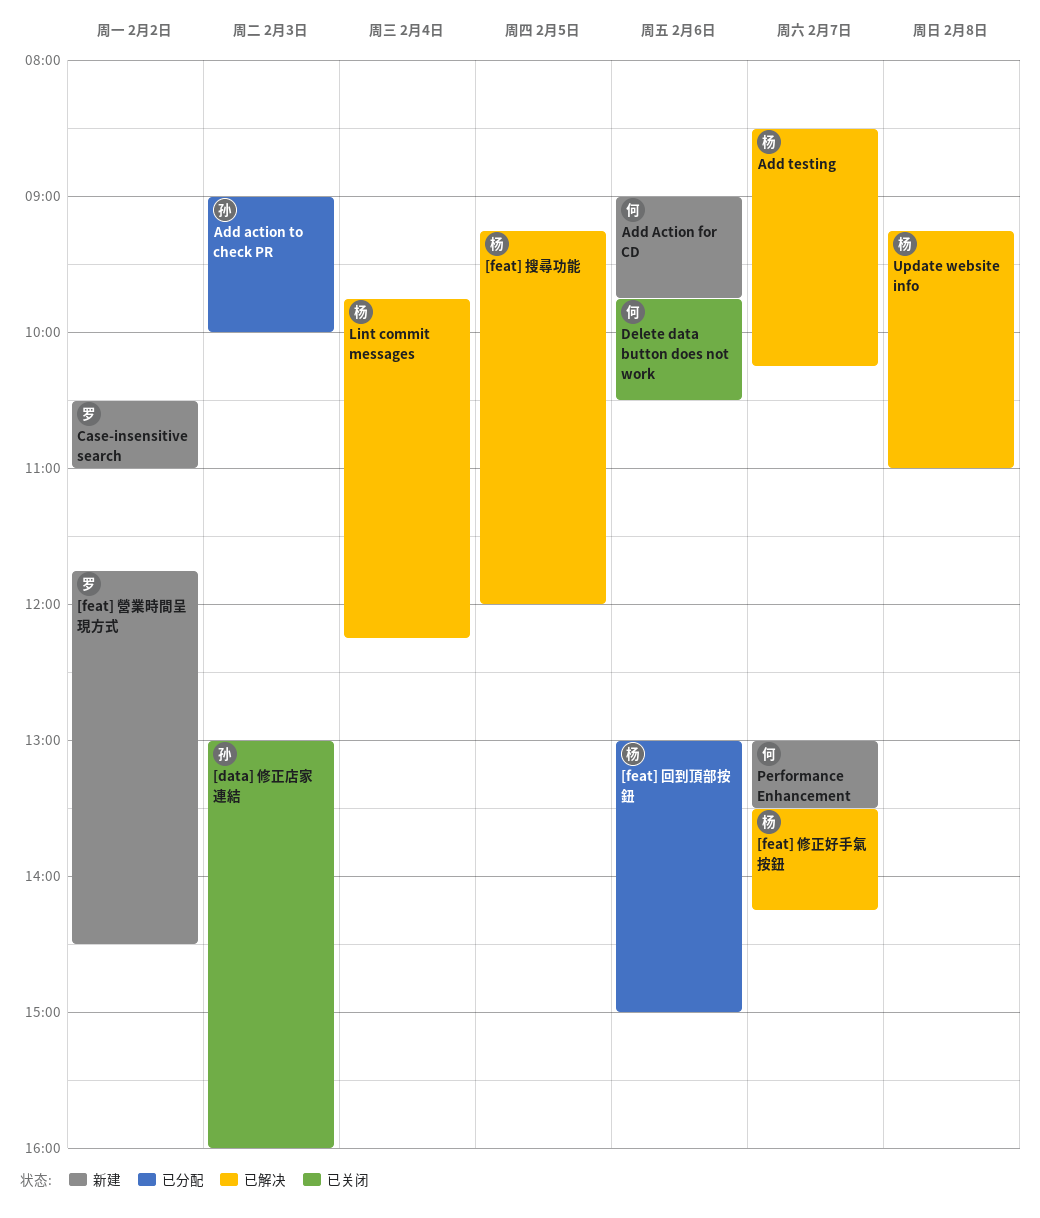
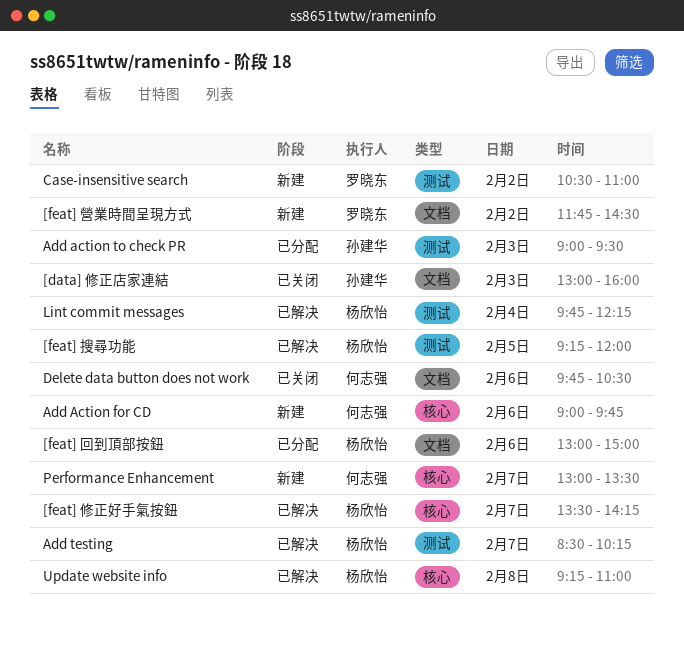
Add action to check PR, ends: 10:00 -> 09:30

